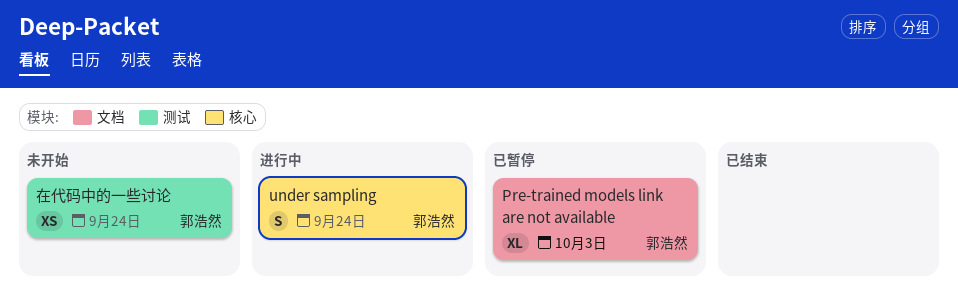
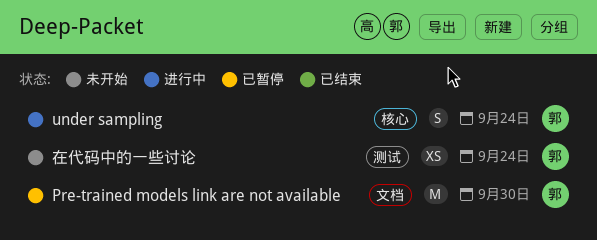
Pre-trained models link are not available, estimate: XL -> M
Pre-trained models link are not available, due: Oct 3 -> Sep 30

